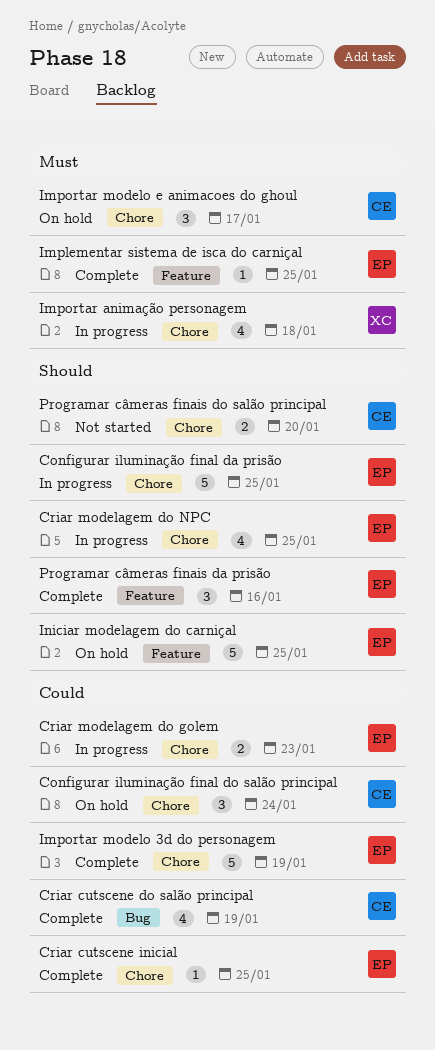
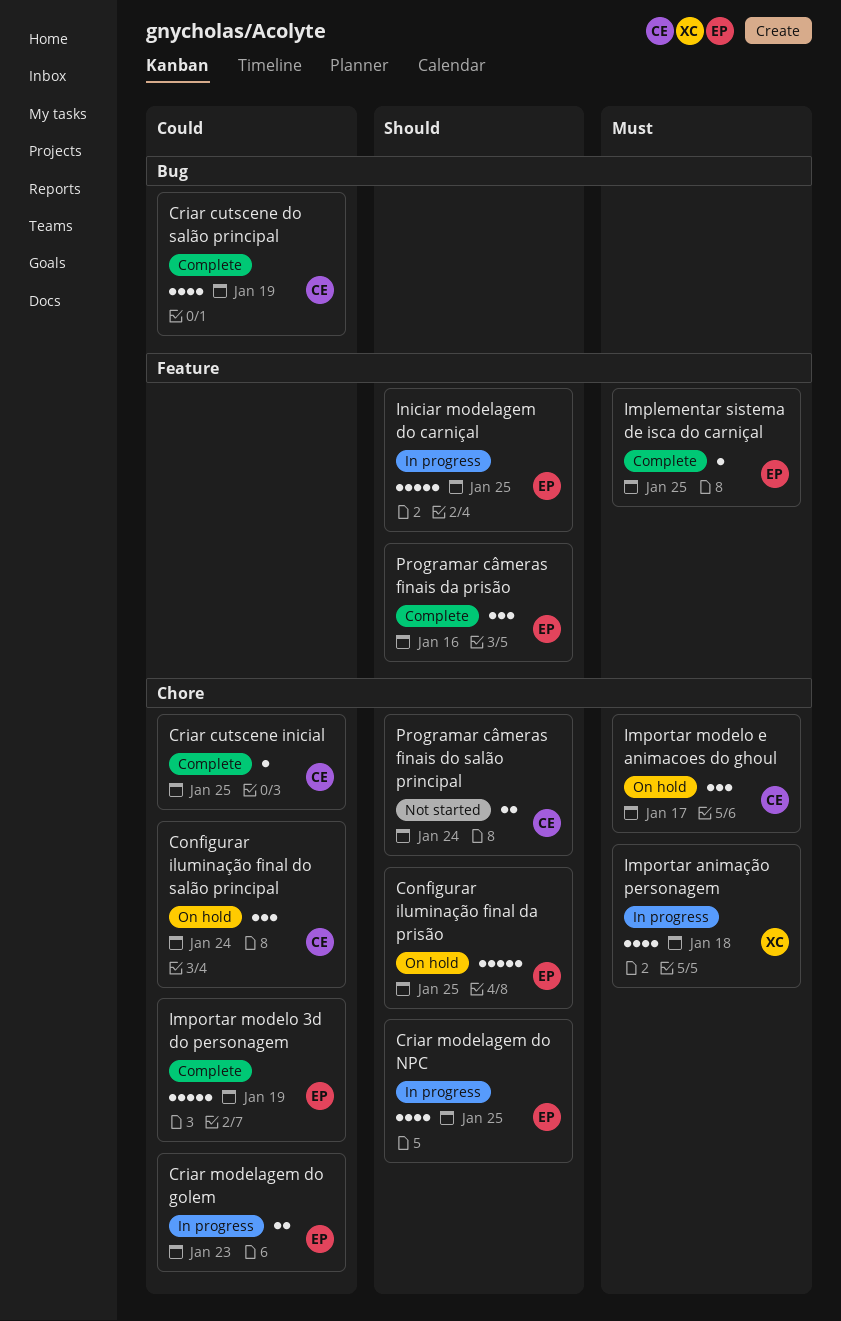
Configurar iluminação final da prisão, status: In progress -> On hold
Criar cutscene inicial, owner: EP -> CE
Iniciar modelagem do carniçal, status: On hold -> In progress
Programar câmeras finais do salão principal, due: Jan 20 -> Jan 24

